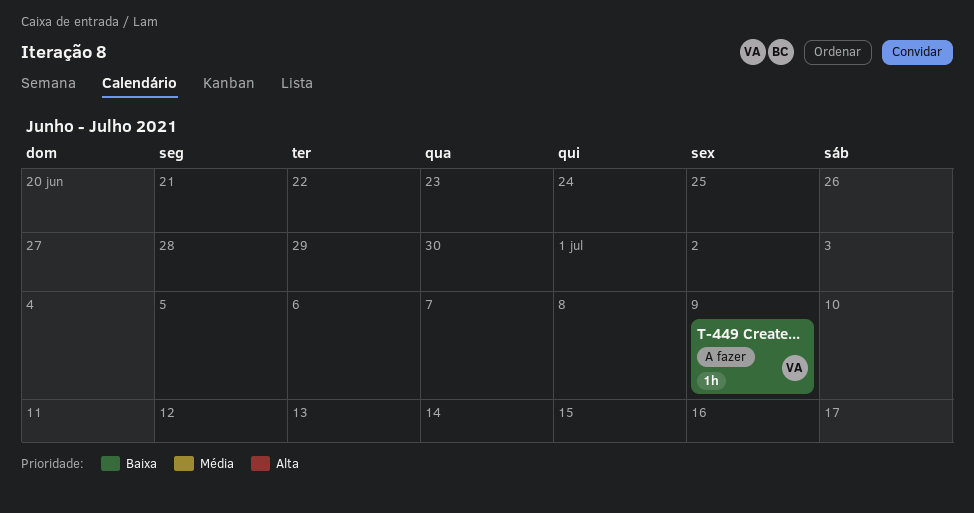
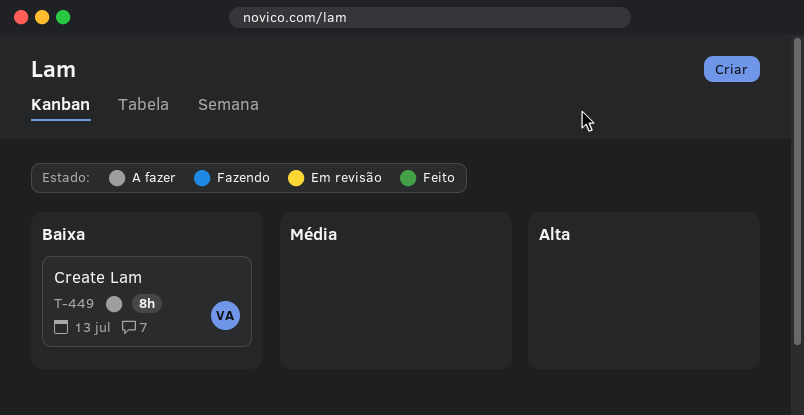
T-449, estimate: 1h -> 8h
T-449, due: Jul 9 -> Jul 13

